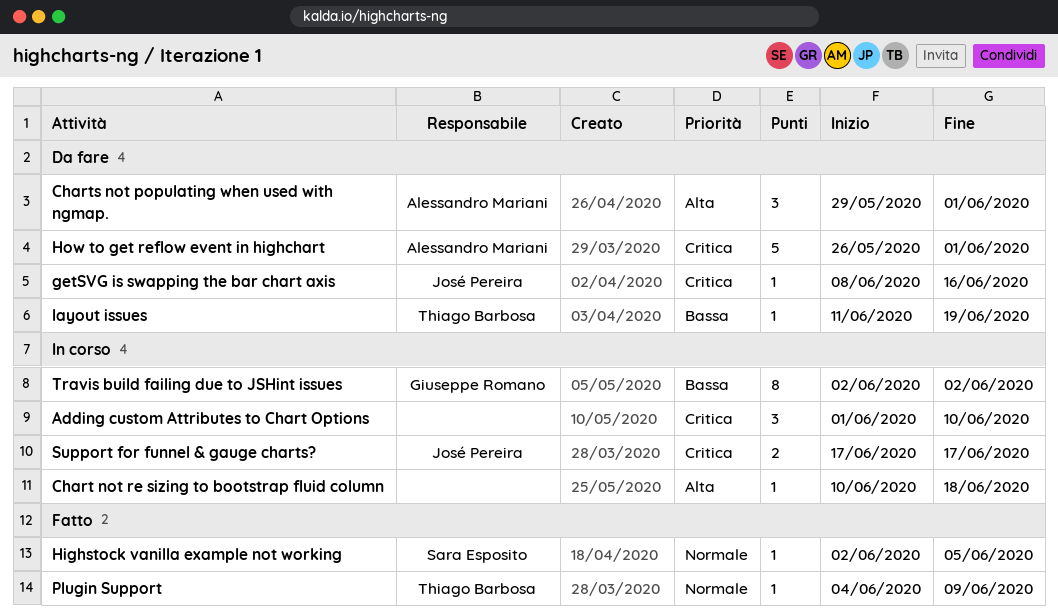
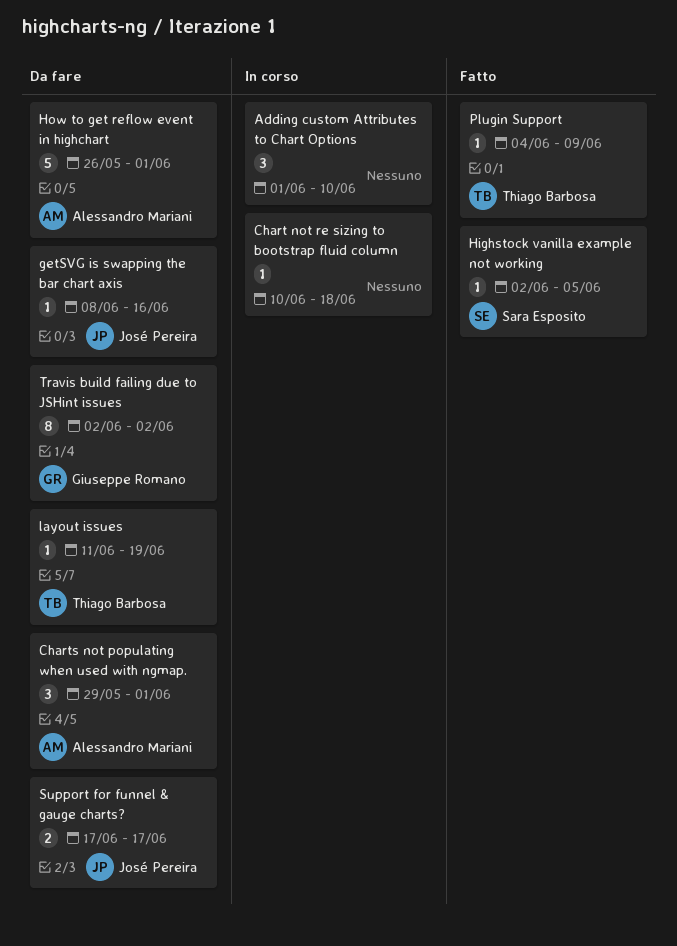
Support for funnel & gauge charts?, status: In corso -> Da fare
Travis build failing due to JSHint issues, status: In corso -> Da fare

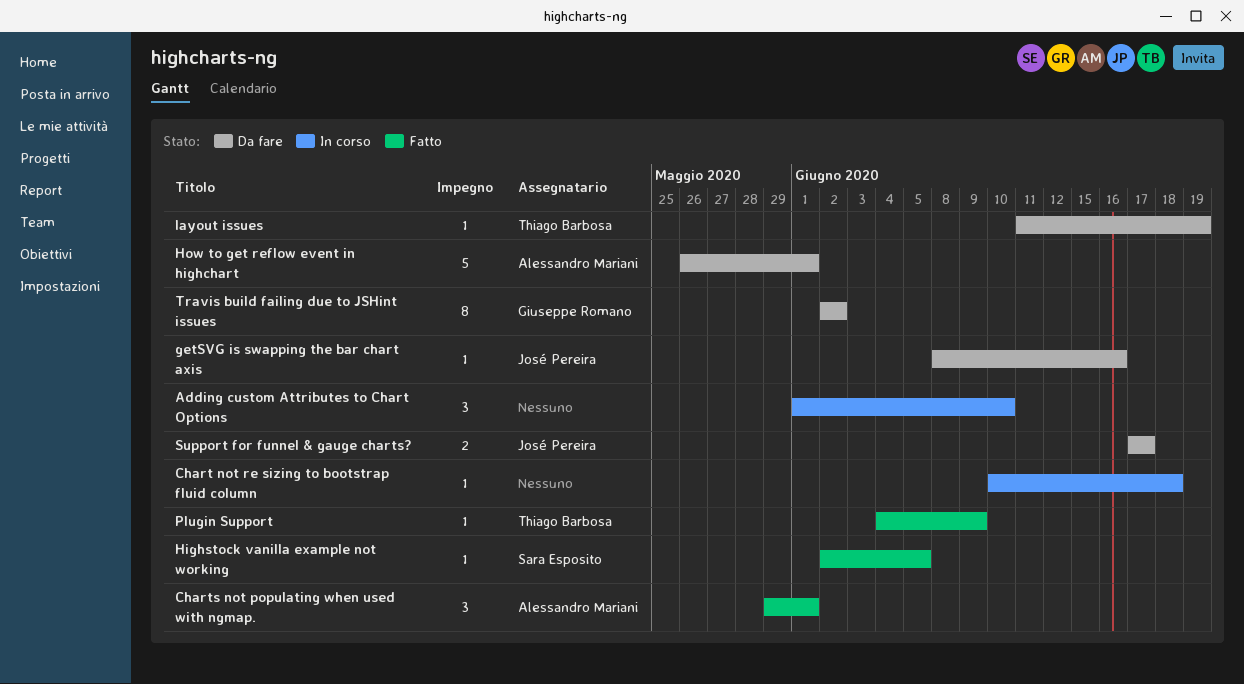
Charts not populating when used with ngmap., status: Da fare -> Fatto

